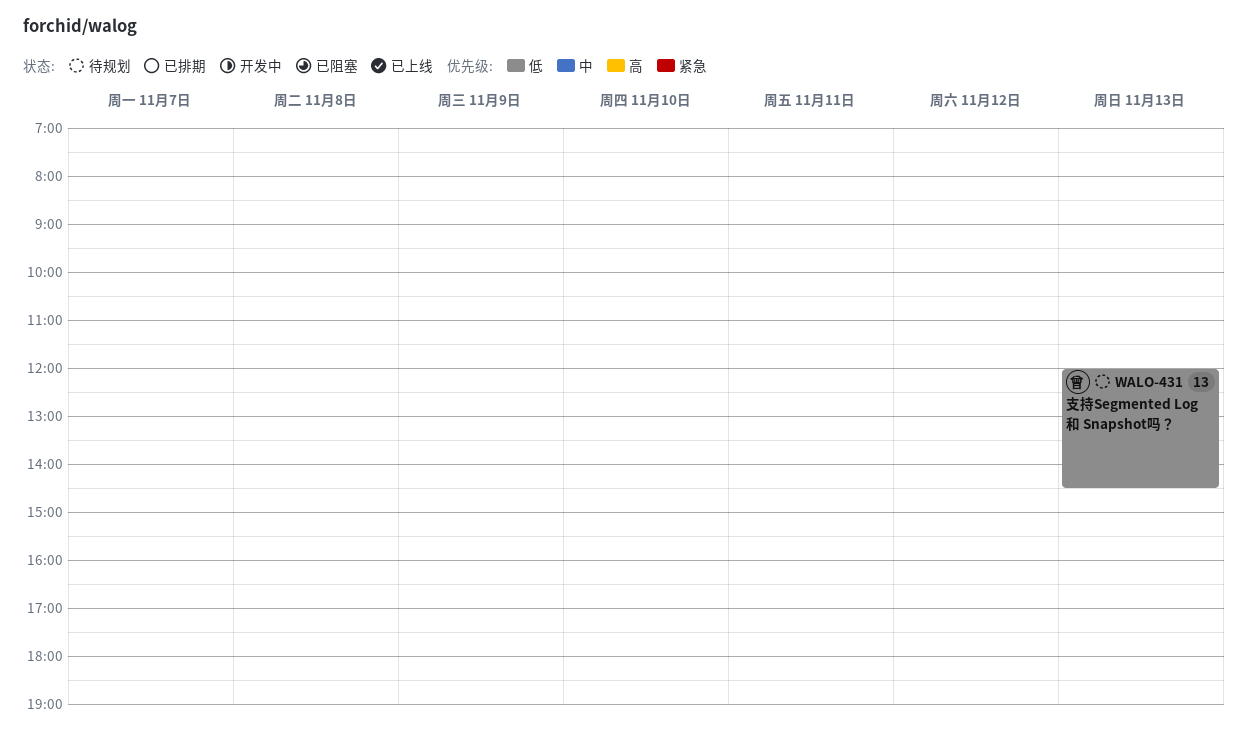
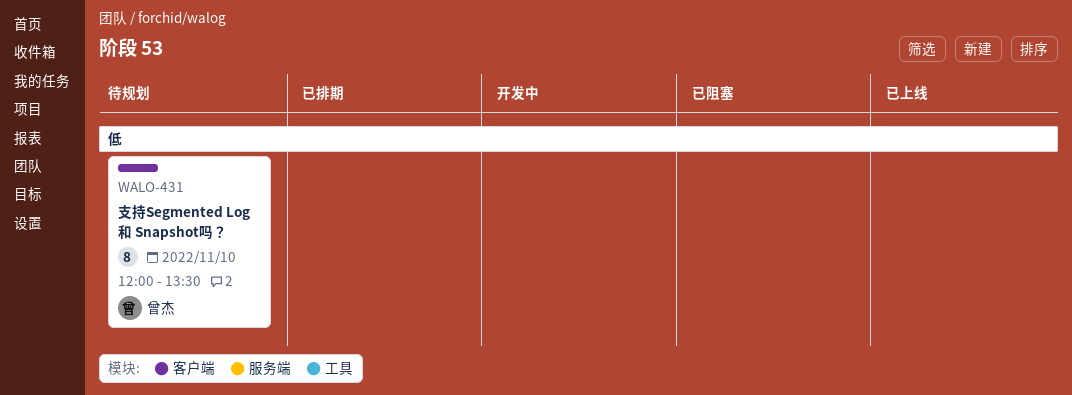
WALO-431, estimate: 13 -> 8
WALO-431, day: Nov 13 -> Nov 10
WALO-431, ends: 14:30 -> 13:30

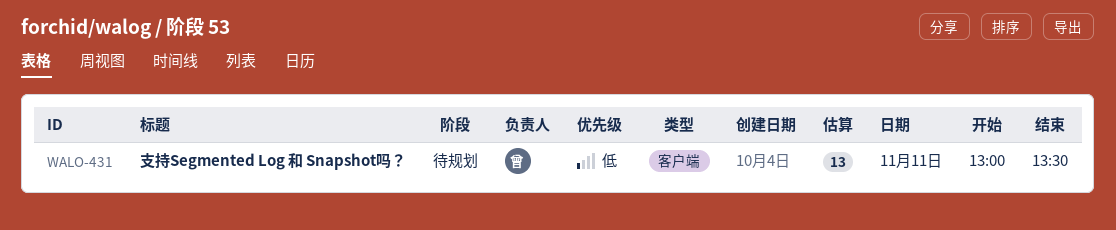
WALO-431, estimate: 8 -> 13
WALO-431, day: Nov 10 -> Nov 11
WALO-431, begins: 12:00 -> 13:00

